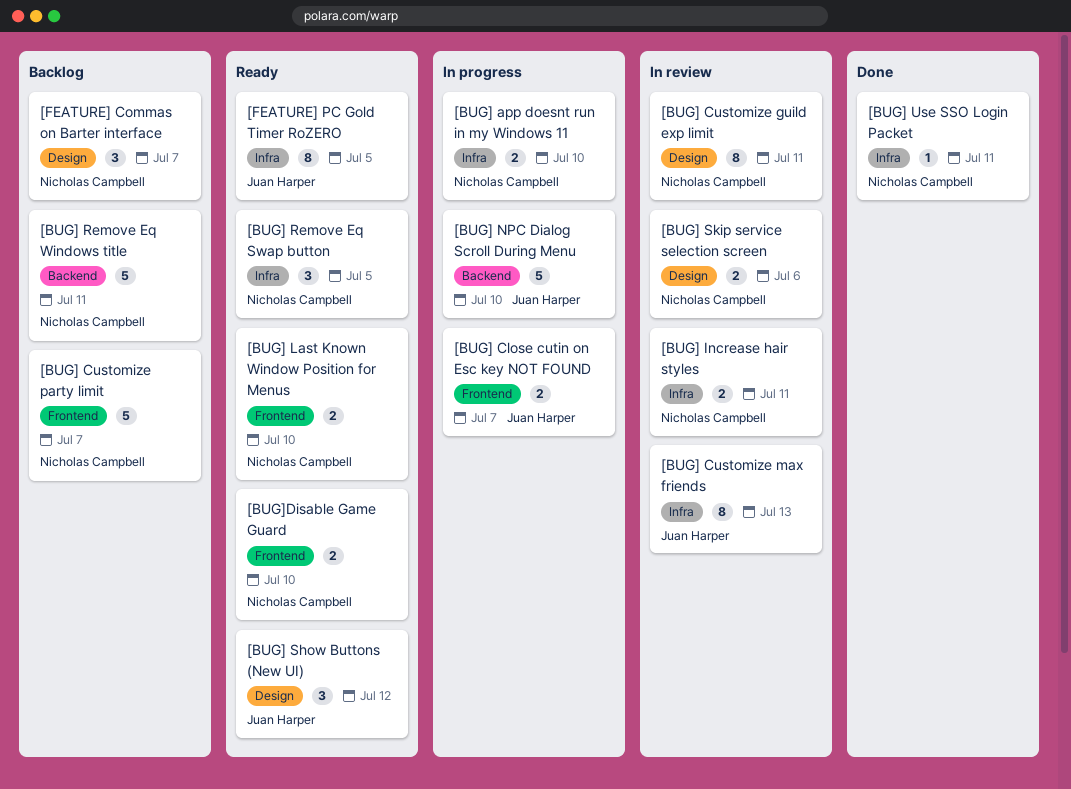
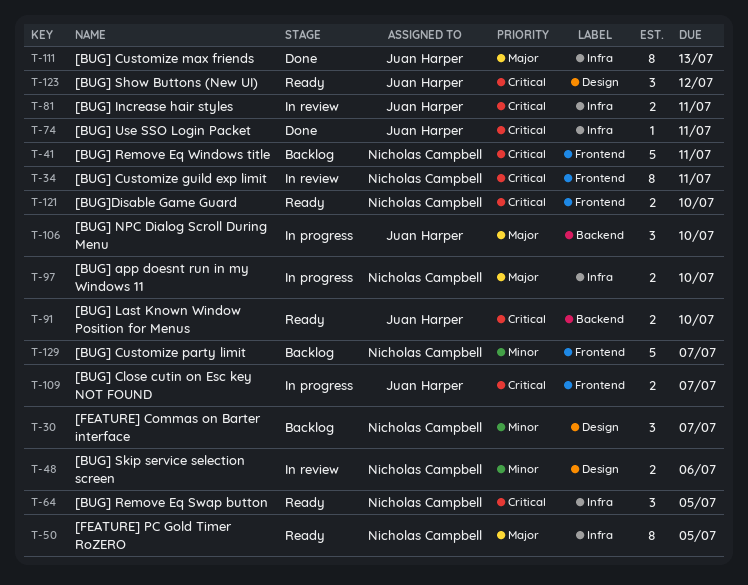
[BUG] Customize guild exp limit, label: Design -> Frontend
[BUG] Customize max friends, status: In review -> Done
[BUG] Increase hair styles, owner: Nicholas Campbell -> Juan Harper
[BUG] Last Known Window Position for Menus, owner: Nicholas Campbell -> Juan Harper
[BUG] Last Known Window Position for Menus, label: Frontend -> Backend
[BUG] NPC Dialog Scroll During Menu, estimate: 5 -> 3
[BUG] Remove Eq Windows title, label: Backend -> Frontend
[BUG] Use SSO Login Packet, owner: Nicholas Campbell -> Juan Harper
[FEATURE] PC Gold Timer RoZERO, owner: Juan Harper -> Nicholas Campbell

